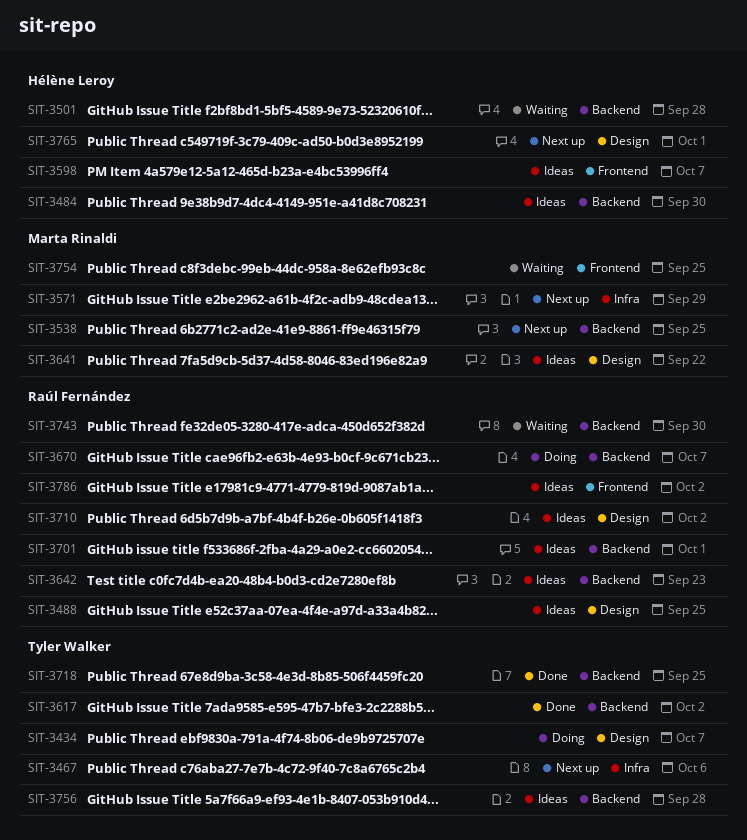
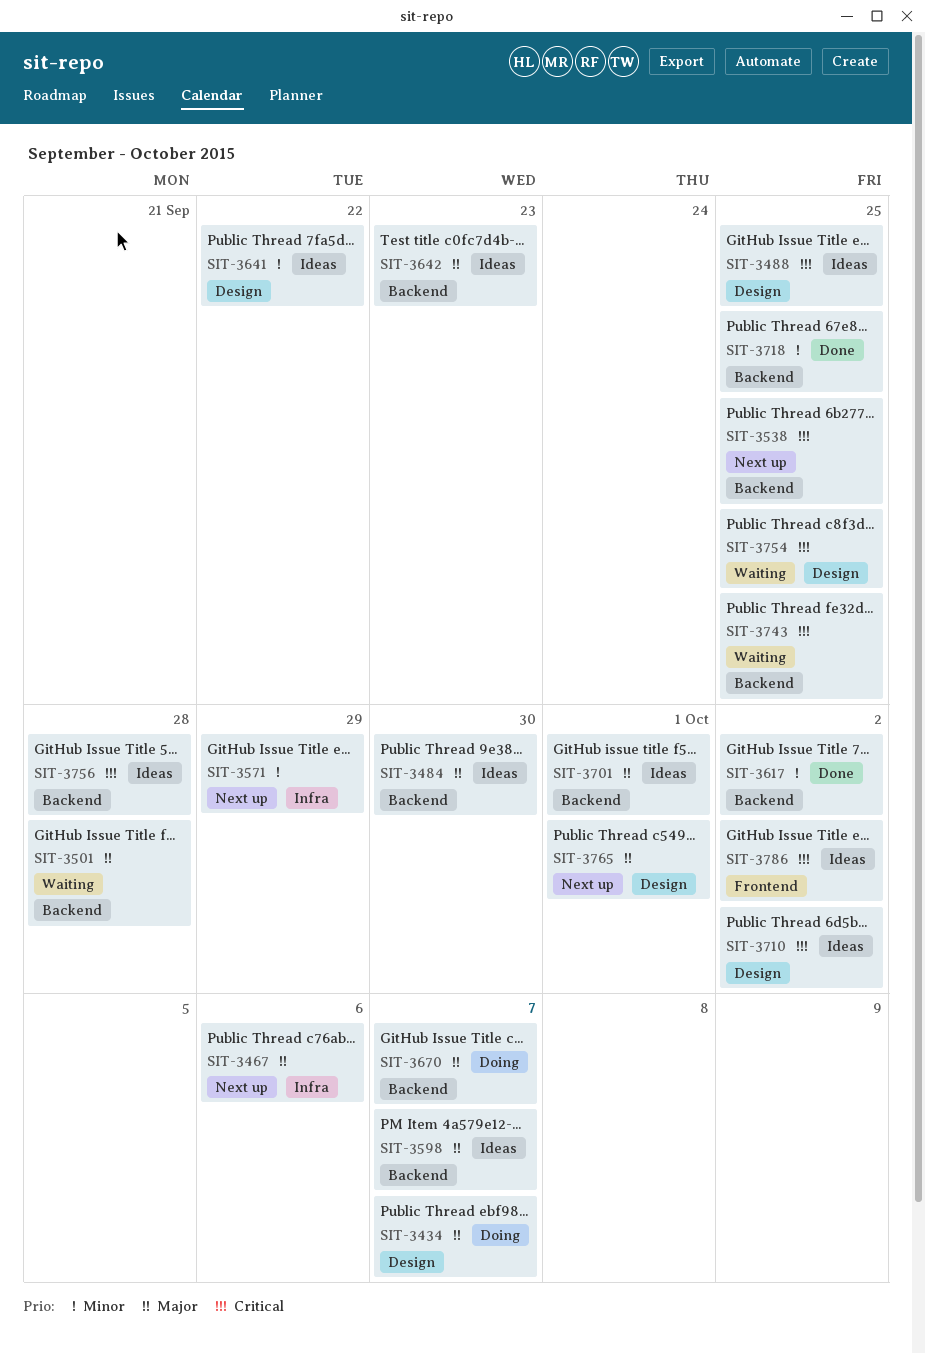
SIT-3598, label: Frontend -> Backend
SIT-3743, due: Sep 30 -> Sep 25
SIT-3754, label: Frontend -> Design

